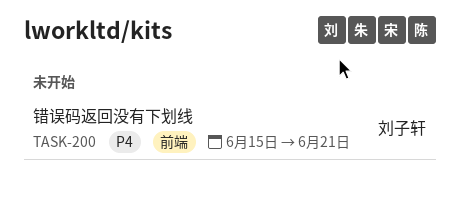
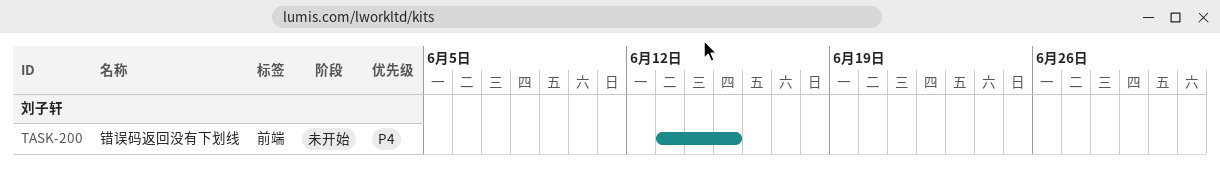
TASK-200, start: Jun 15 -> Jun 13
TASK-200, due: Jun 21 -> Jun 15

